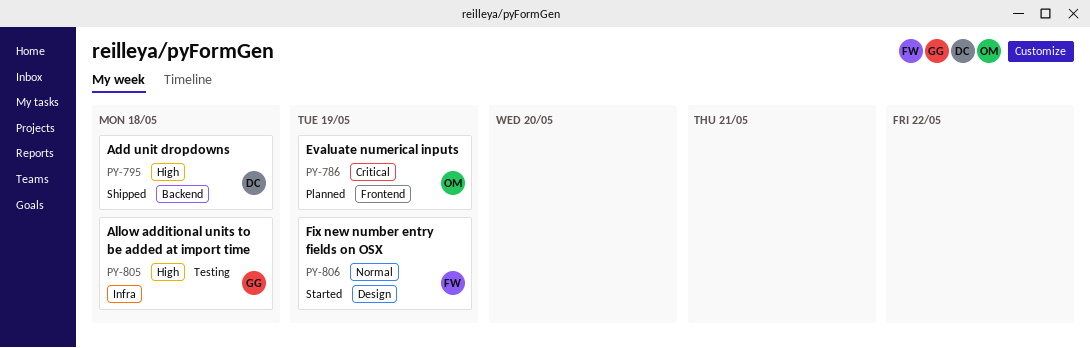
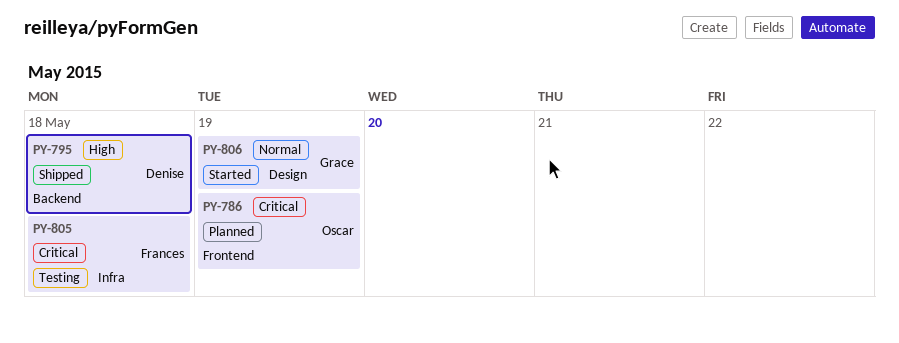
PY-805, owner: Grace -> Frances
PY-805, priority: High -> Critical
PY-806, owner: Frances -> Grace

